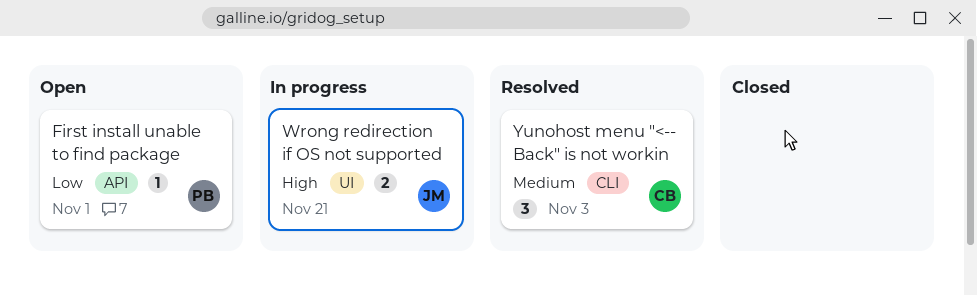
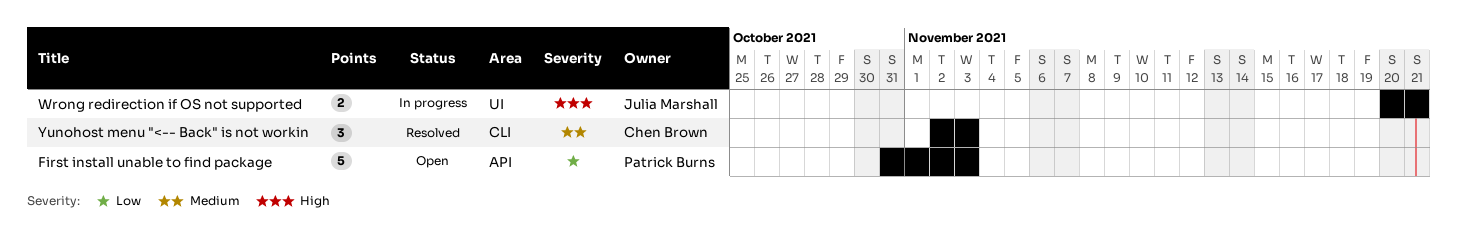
First install unable to find package, estimate: 1 -> 5
First install unable to find package, due: Nov 1 -> Nov 3

